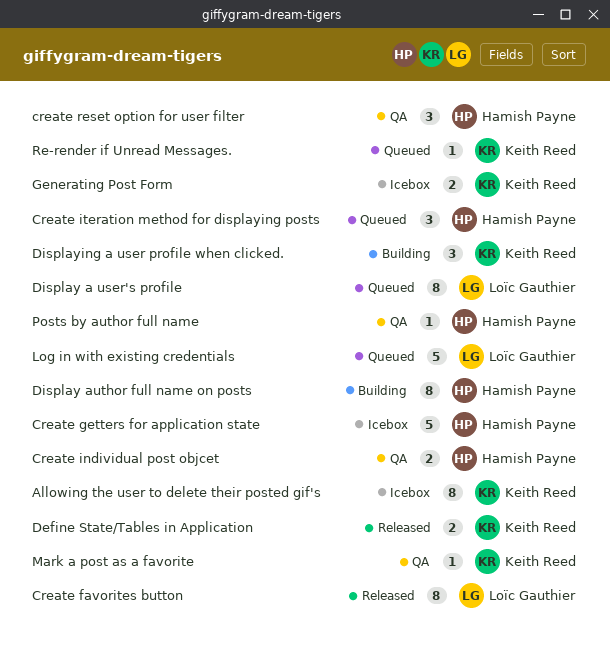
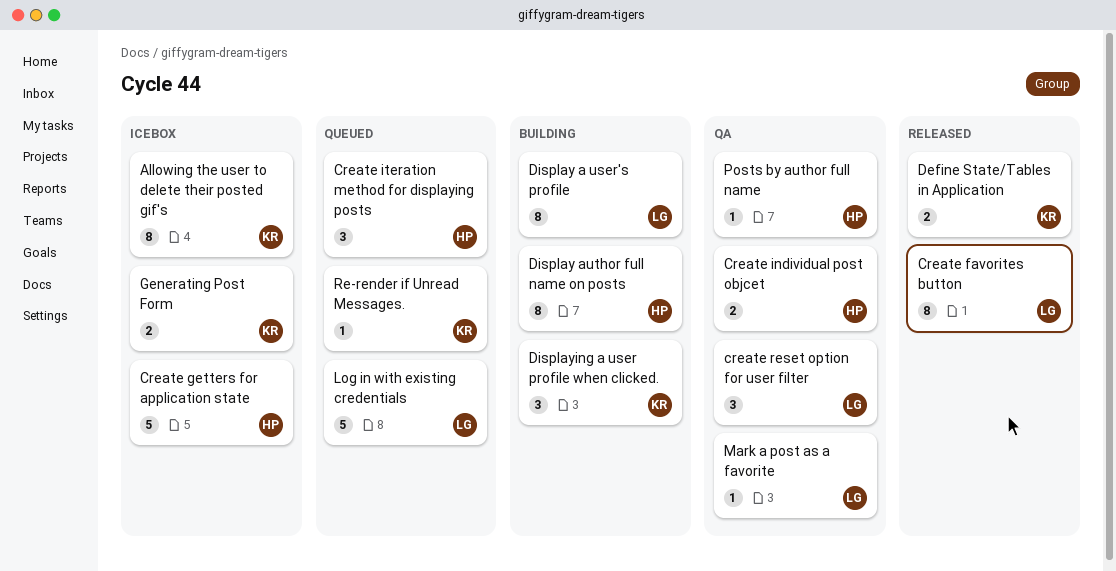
create reset option for user filter, owner: Hamish Payne -> Loïc Gauthier
Display a user's profile, status: Queued -> Building
Mark a post as a favorite, owner: Keith Reed -> Loïc Gauthier

